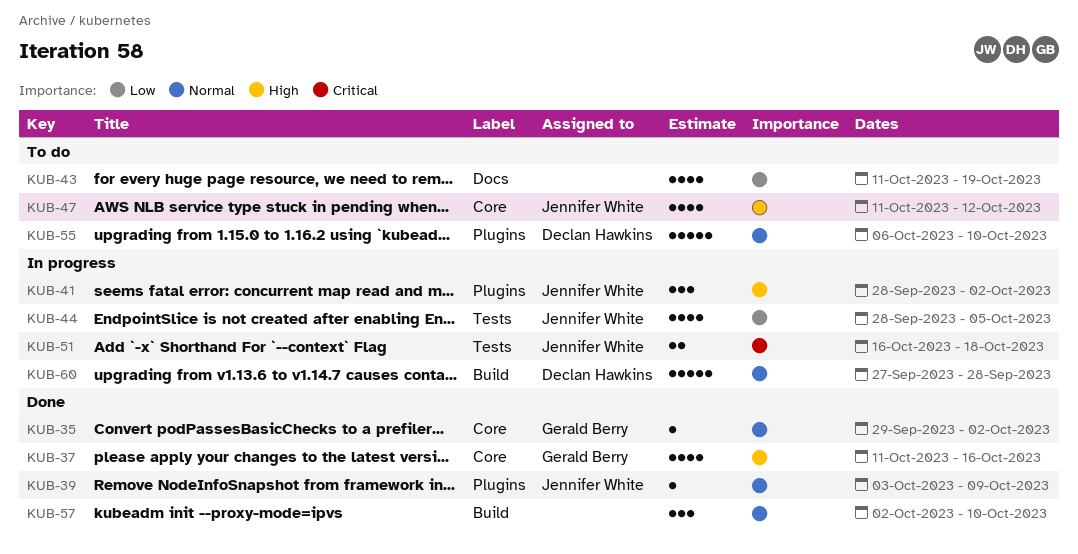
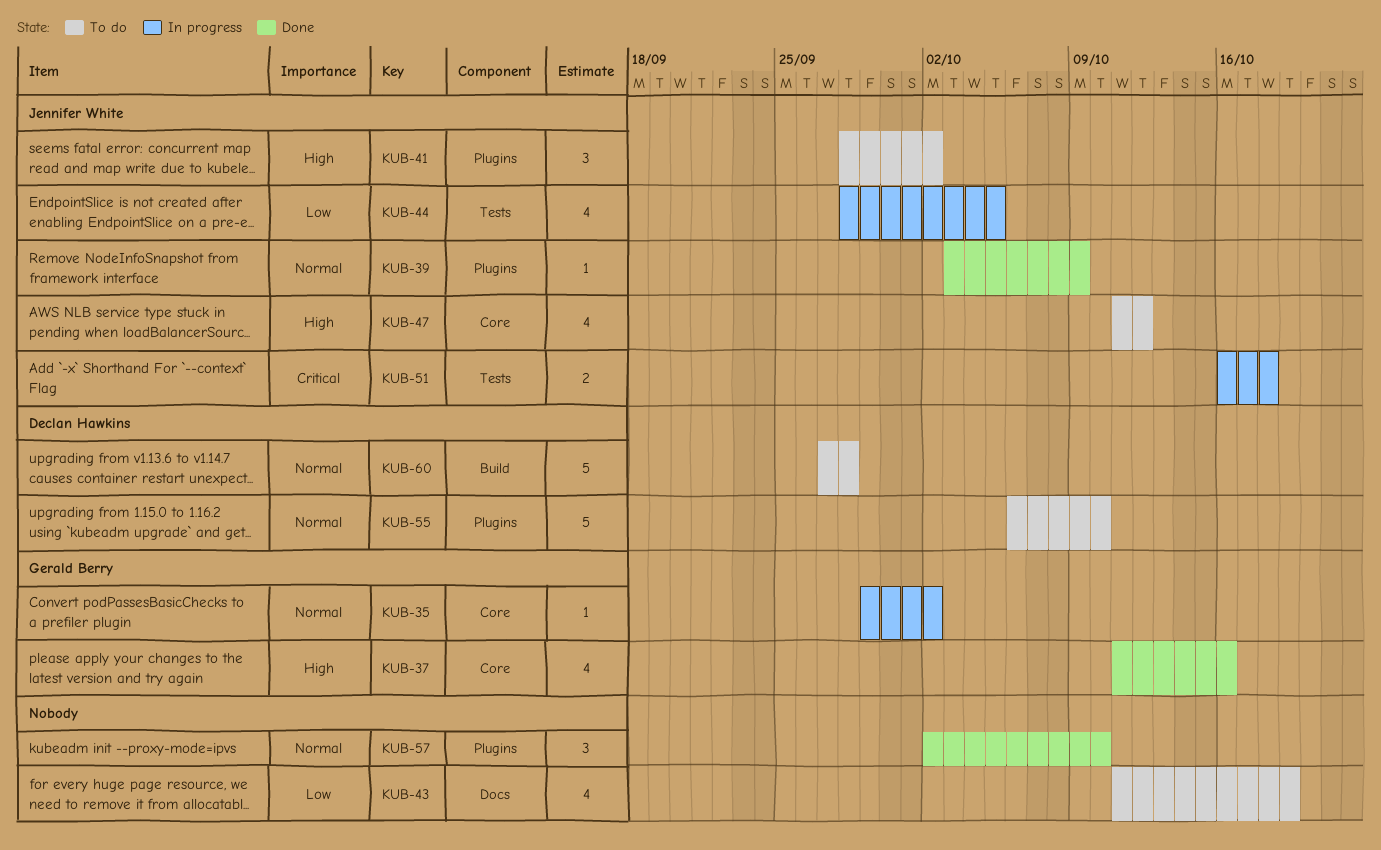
KUB-35, status: Done -> In progress
KUB-41, status: In progress -> To do
KUB-57, label: Build -> Plugins
KUB-60, status: In progress -> To do

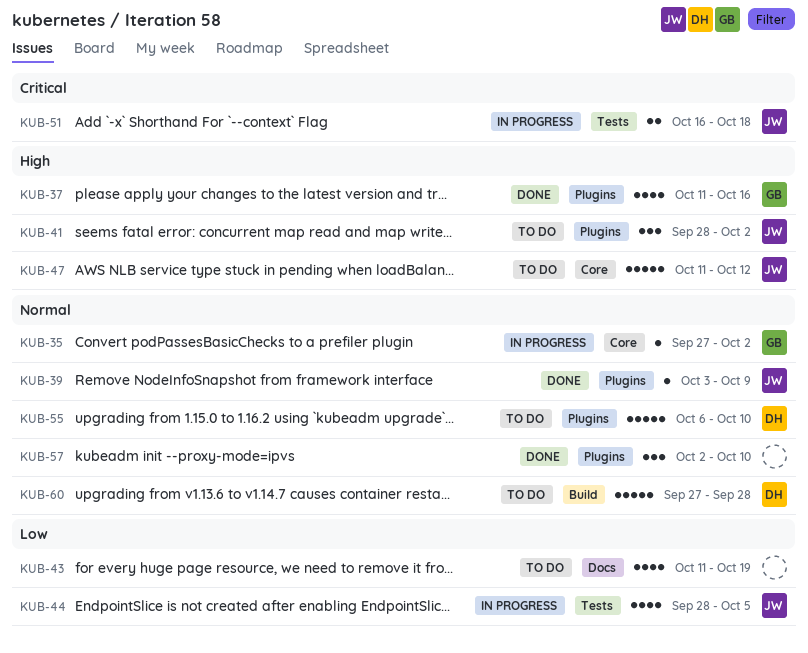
KUB-35, start: Sep 29 -> Sep 27
KUB-37, label: Core -> Plugins
KUB-47, estimate: 4 -> 5

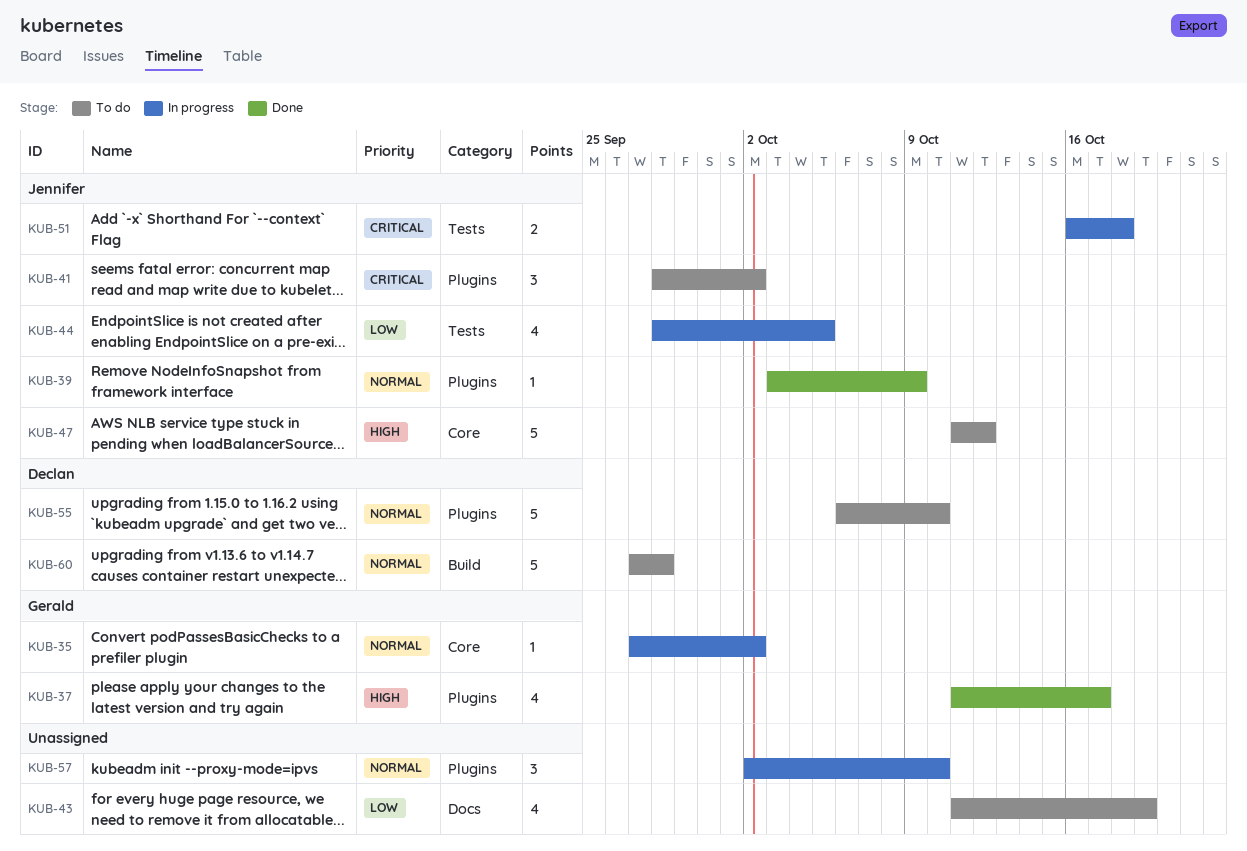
KUB-37, due: Oct 16 -> Oct 17
KUB-41, priority: High -> Critical
KUB-57, status: Done -> In progress

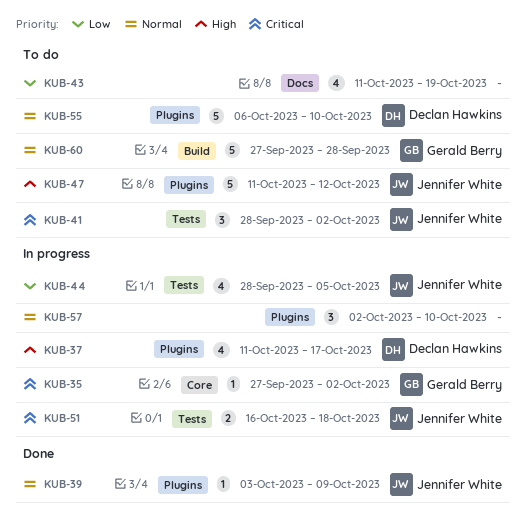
KUB-35, priority: Normal -> Critical
KUB-37, status: Done -> In progress
KUB-37, owner: Gerald Berry -> Declan Hawkins
KUB-41, label: Plugins -> Tests
KUB-47, label: Core -> Plugins
KUB-60, owner: Declan Hawkins -> Gerald Berry

